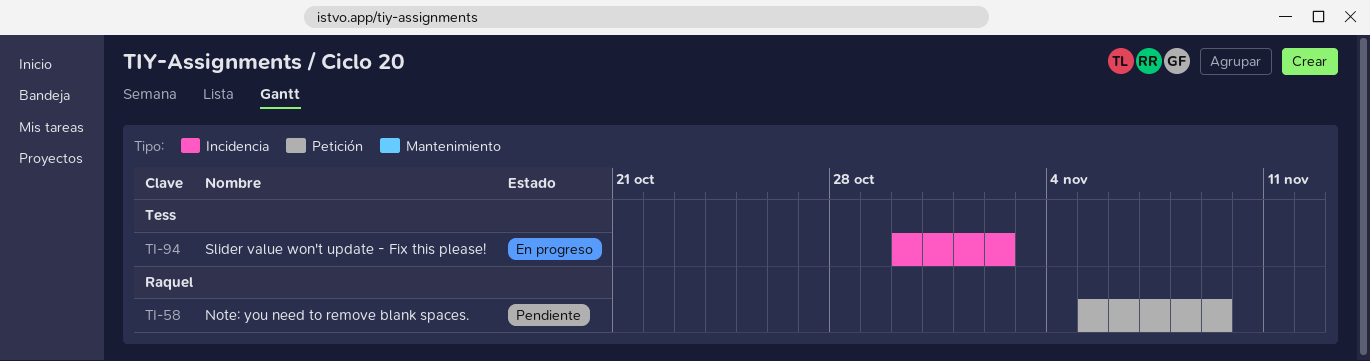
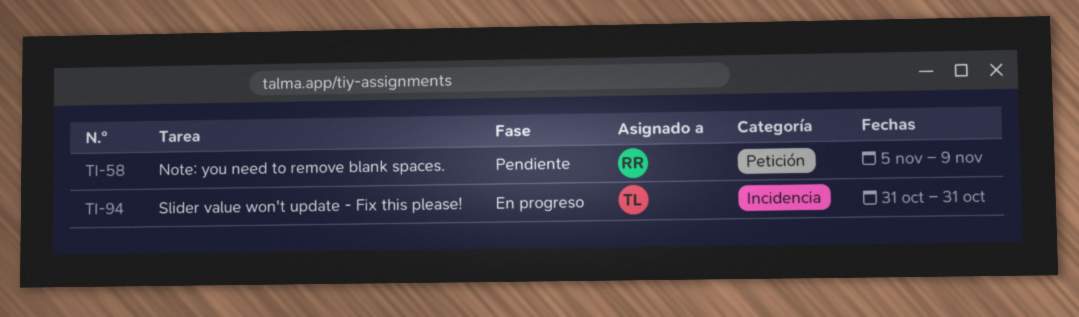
TI-94, start: Oct 30 -> Oct 31
TI-94, due: Nov 2 -> Oct 31

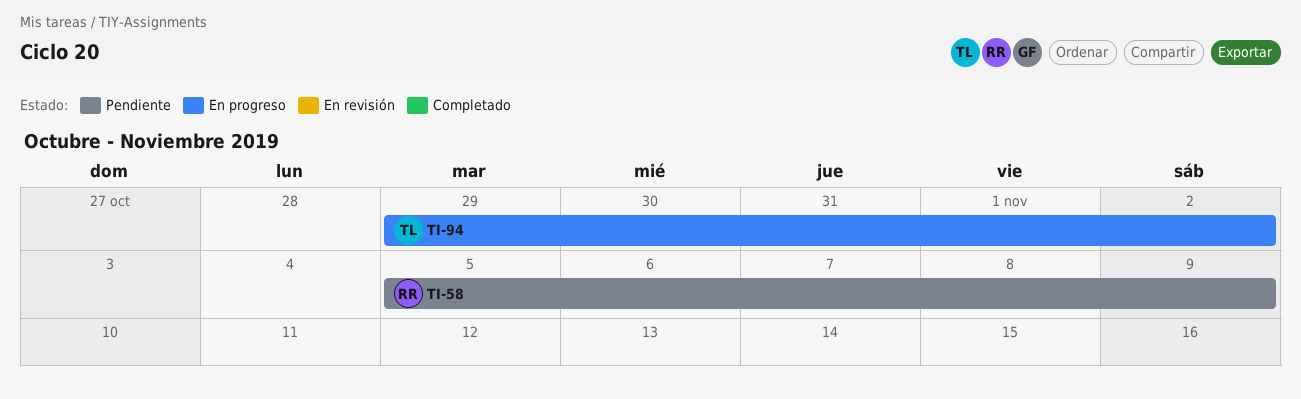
TI-94, start: Oct 31 -> Oct 29
TI-94, due: Oct 31 -> Nov 2

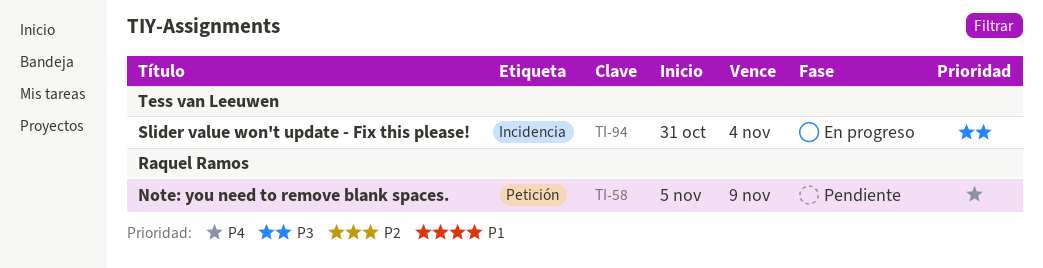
TI-94, start: Oct 29 -> Oct 31
TI-94, due: Nov 2 -> Nov 4

